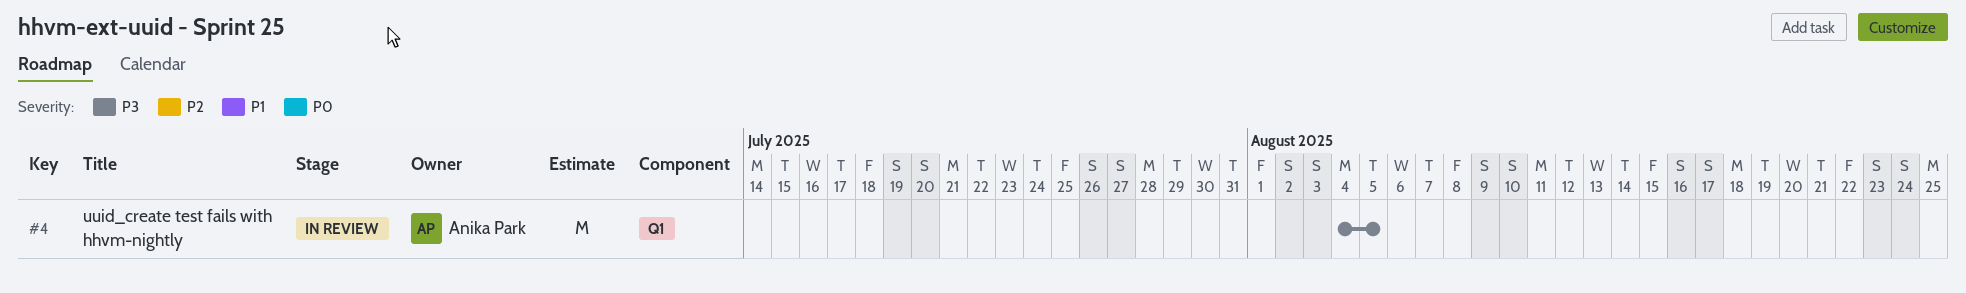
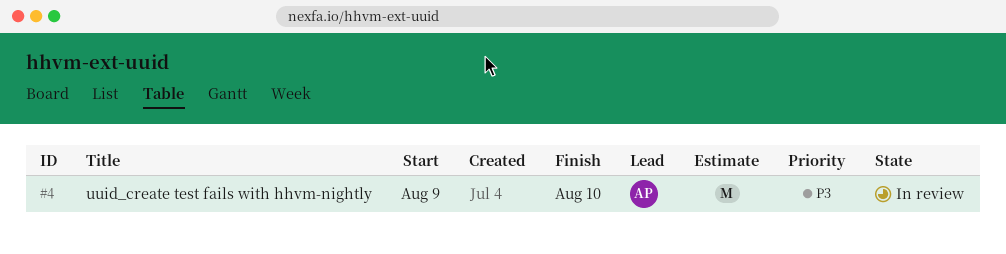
#4, start: Aug 4 -> Aug 9
#4, due: Aug 5 -> Aug 10

